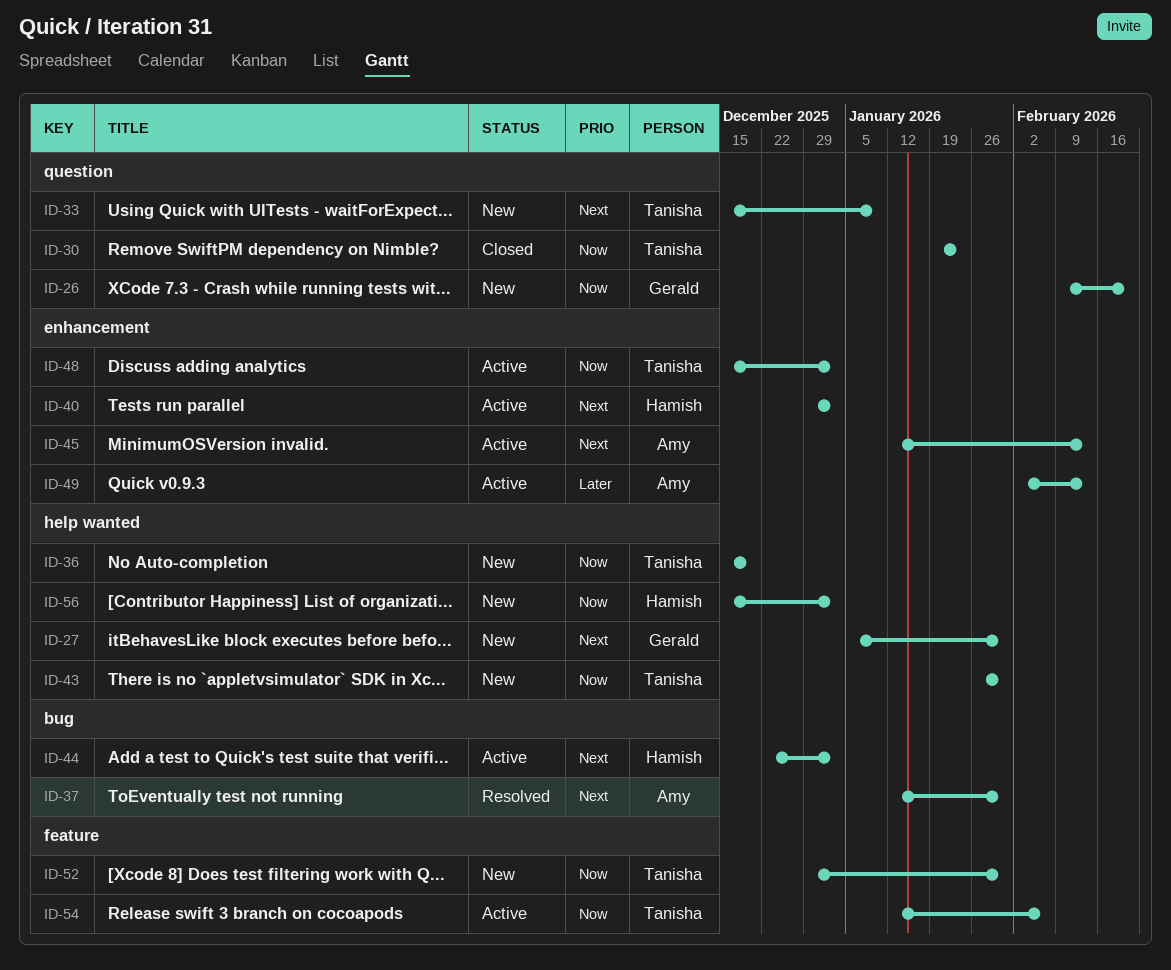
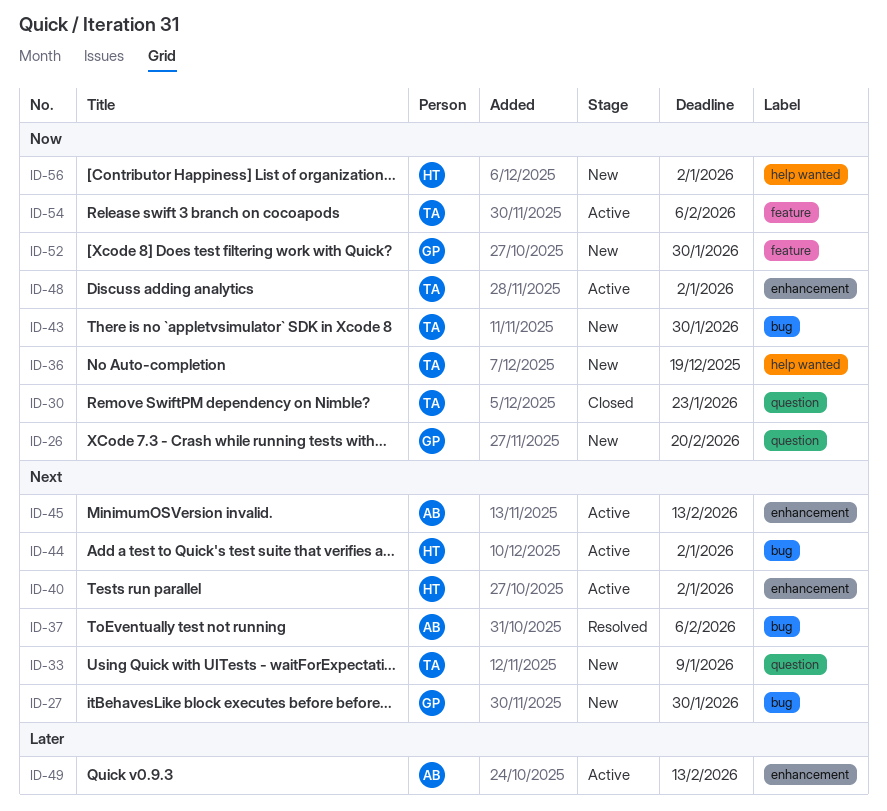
ID-27, label: help wanted -> bug
ID-37, due: Jan 30 -> Feb 6
ID-43, label: help wanted -> bug
ID-52, owner: Tanisha -> Gerald

